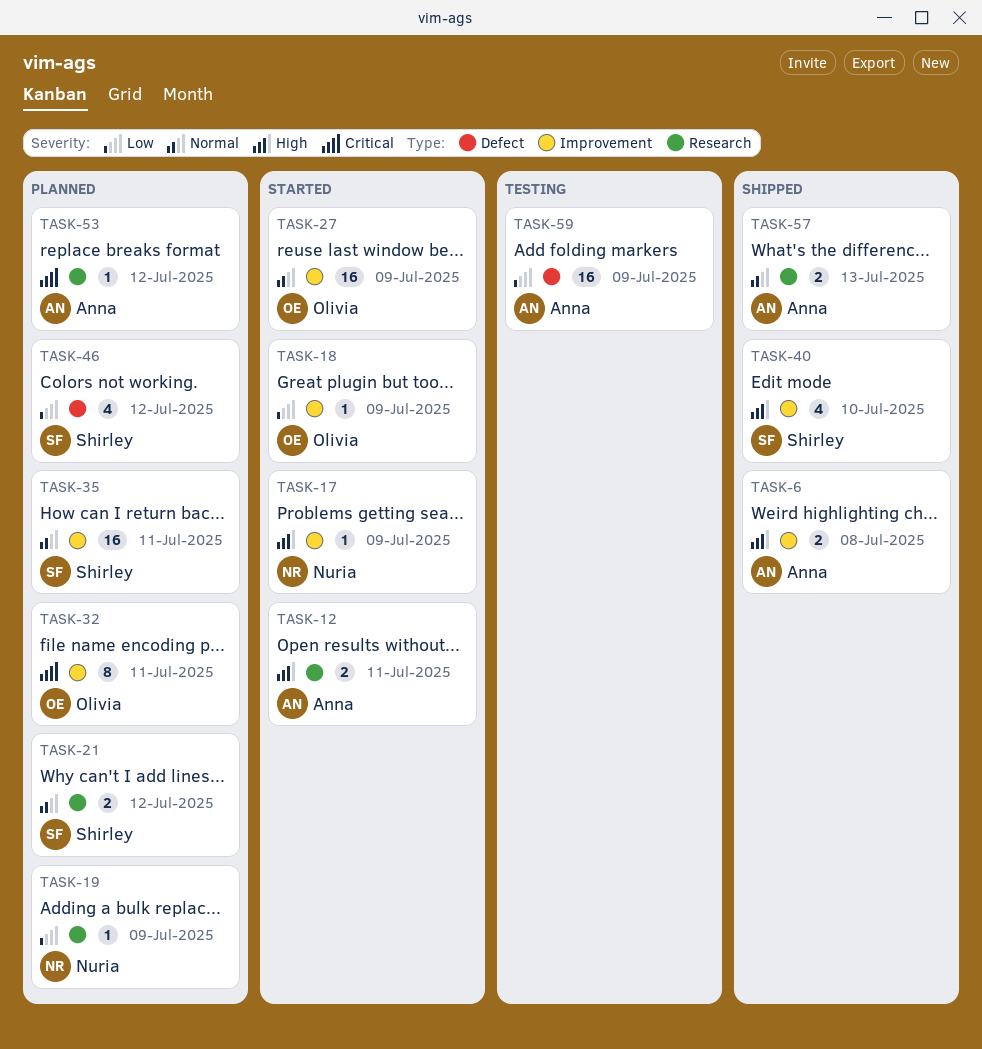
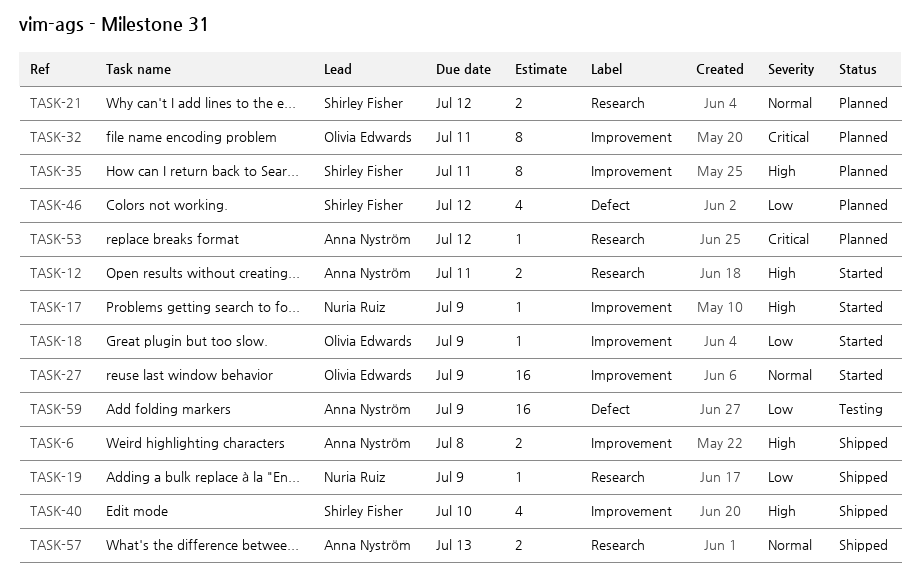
TASK-19, status: Planned -> Shipped
TASK-35, priority: Normal -> High
TASK-35, estimate: 16 -> 8

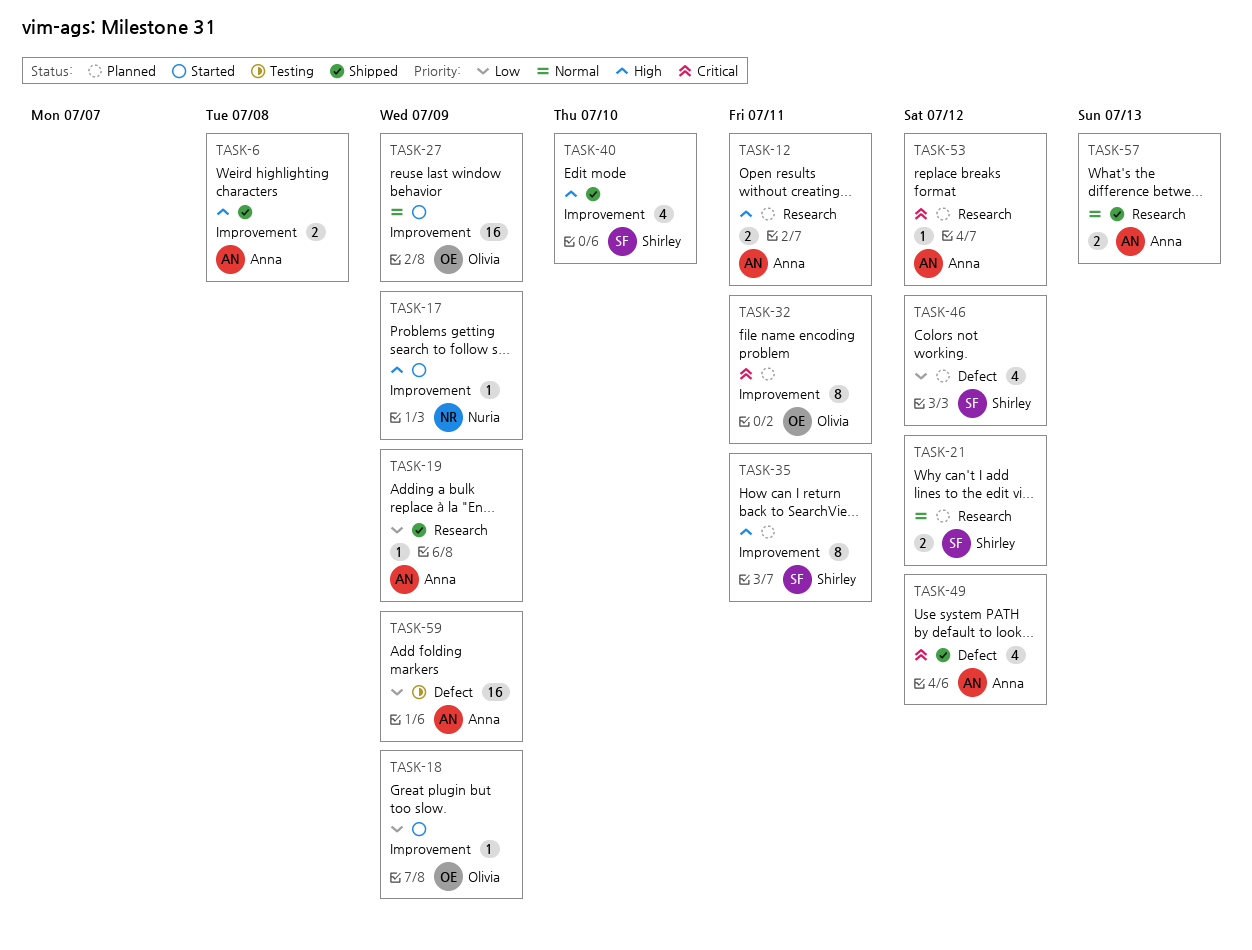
TASK-12, status: Started -> Planned
TASK-19, owner: Nuria Ruiz -> Anna Nyström
TASK-49: none -> present

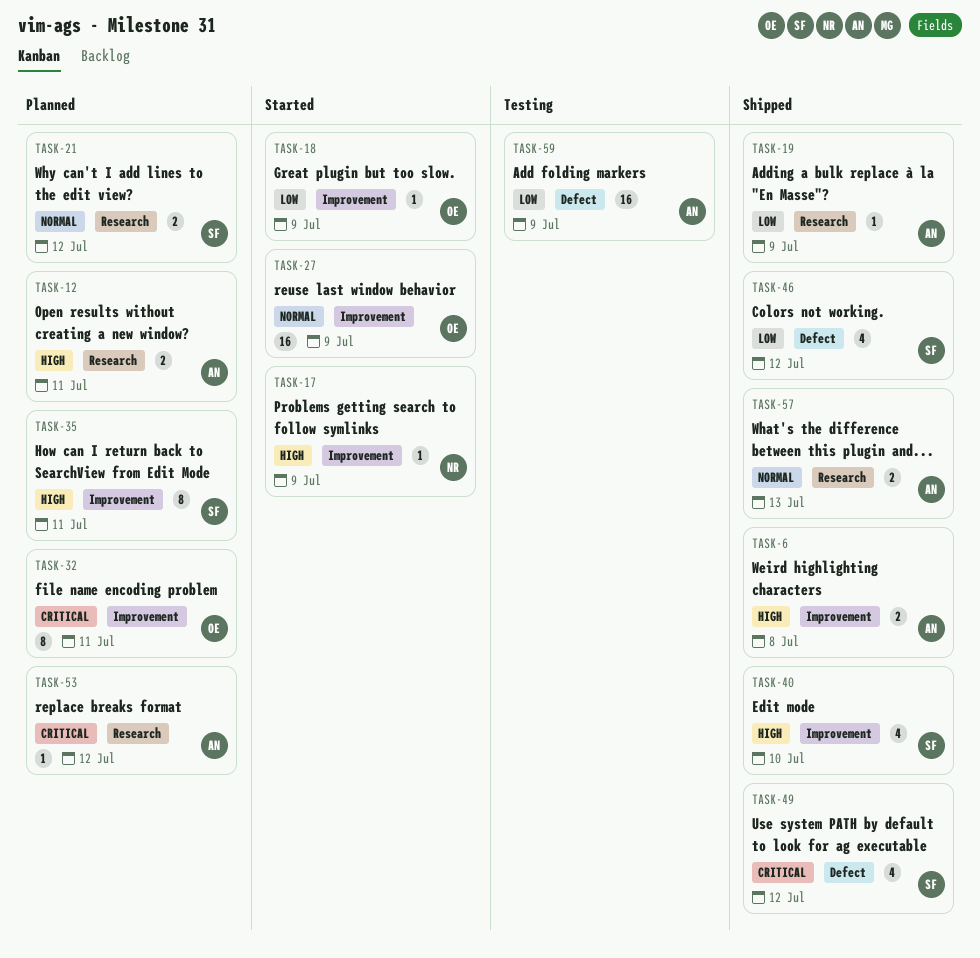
TASK-46, status: Planned -> Shipped
TASK-49, owner: Anna -> Shirley

